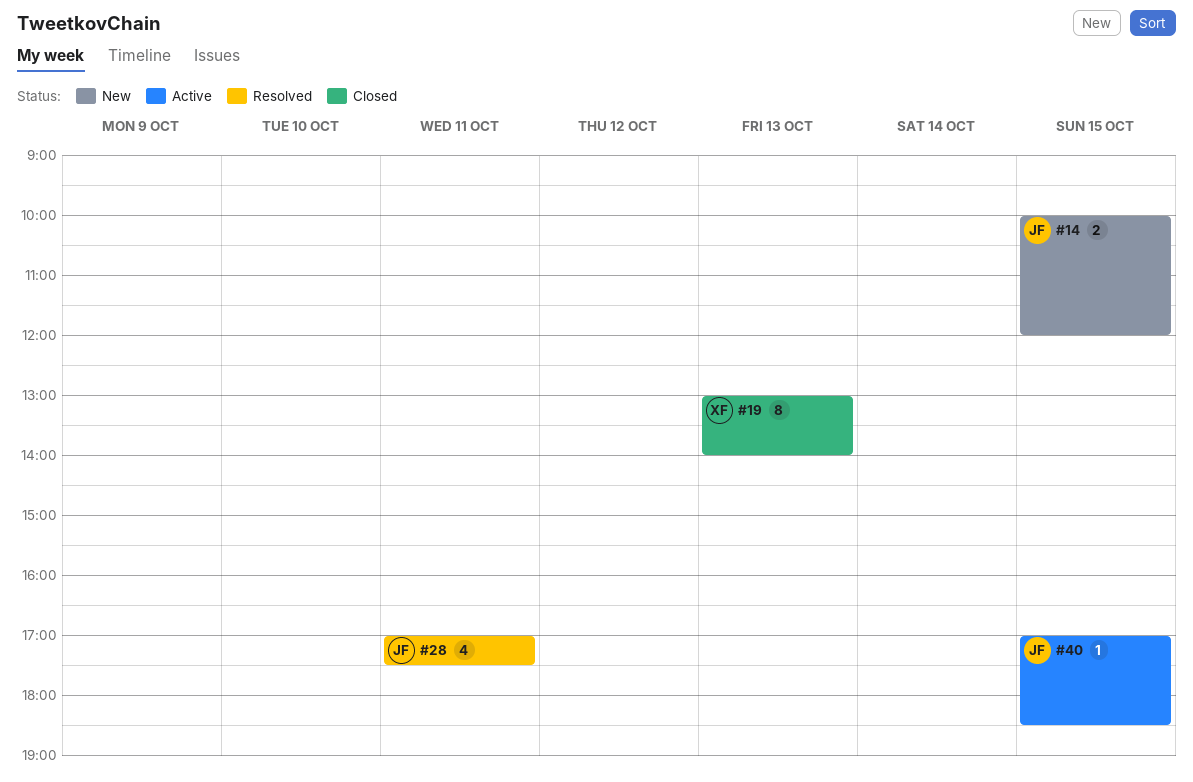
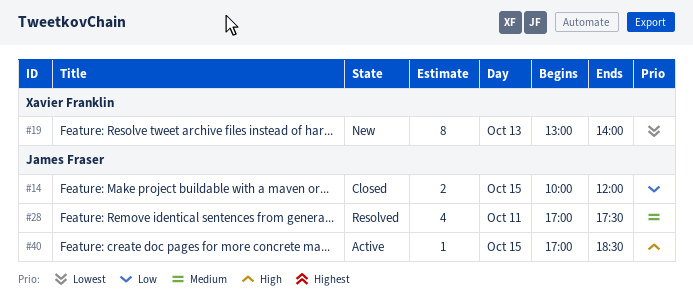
#14, status: New -> Closed
#19, status: Closed -> New

